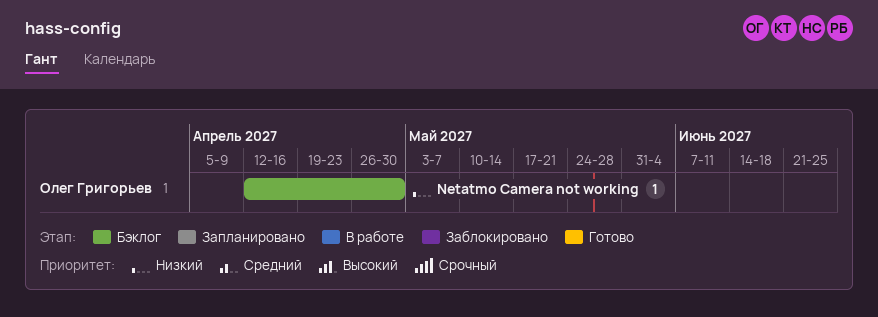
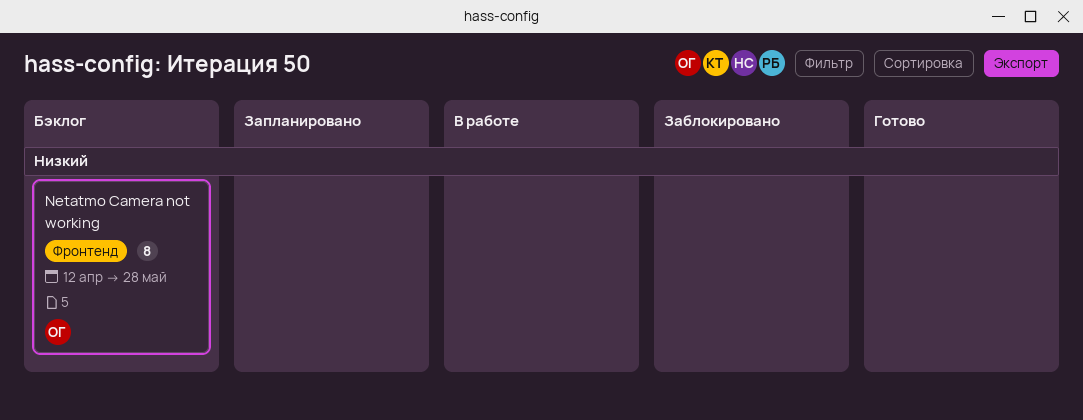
Netatmo Camera not working, estimate: 1 -> 8
Netatmo Camera not working, due: Apr 30 -> May 28

